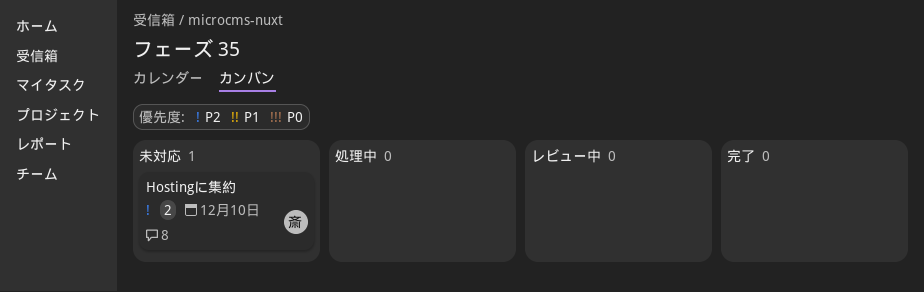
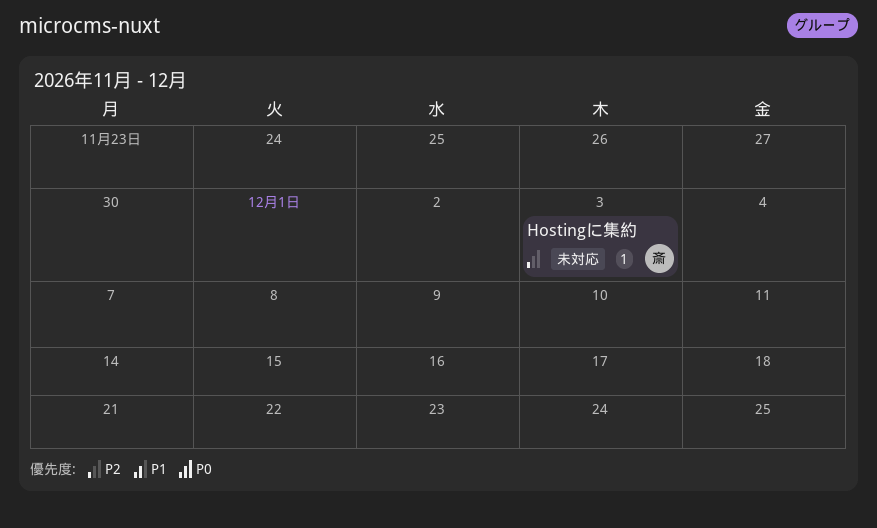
Hostingに集約, estimate: 2 -> 1
Hostingに集約, due: Dec 10 -> Dec 3

